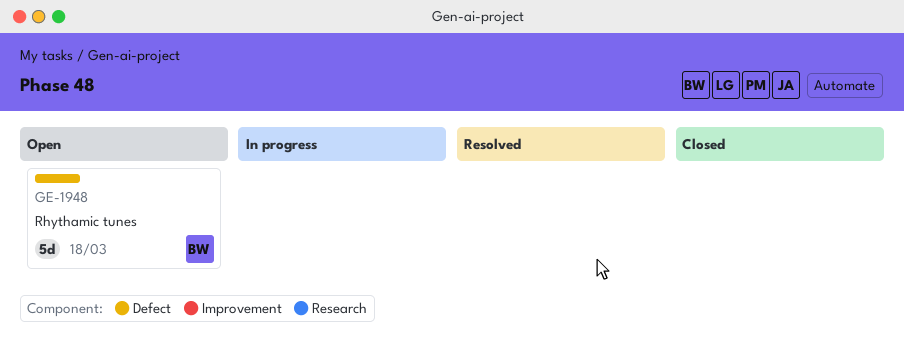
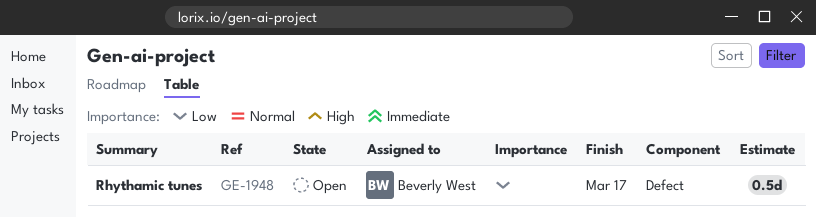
GE-1948, estimate: 5d -> 0.5d
GE-1948, due: Mar 18 -> Mar 17

